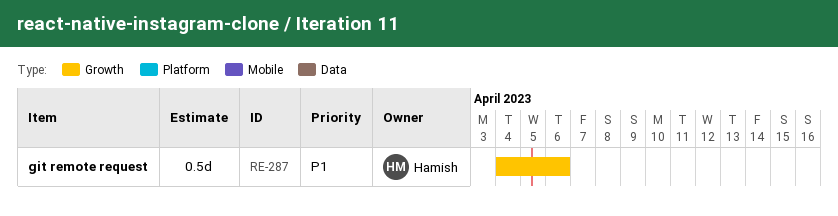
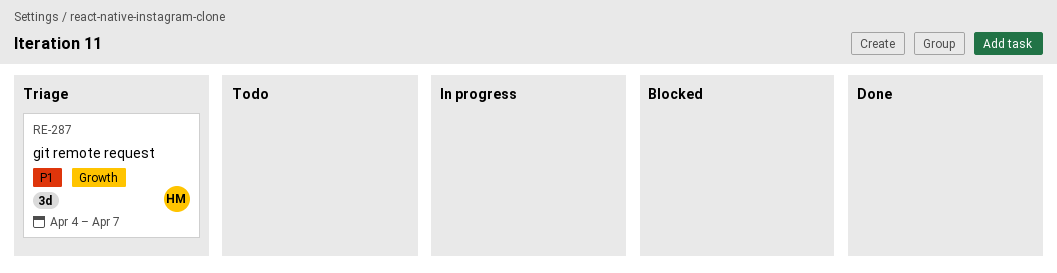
RE-287, estimate: 0.5d -> 3d
RE-287, due: Apr 6 -> Apr 7

